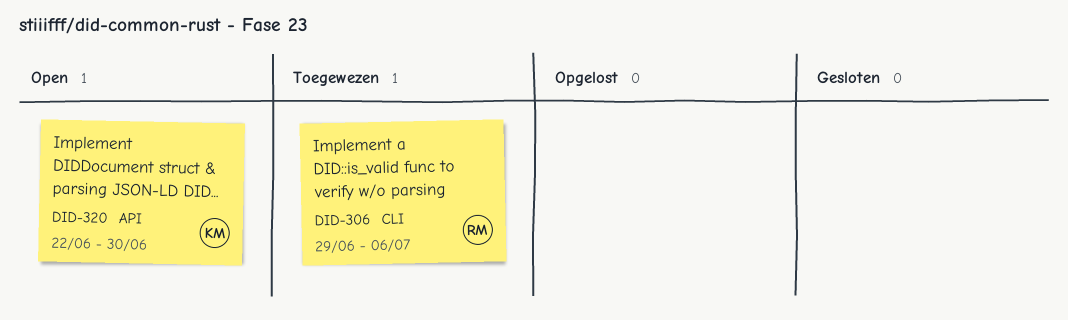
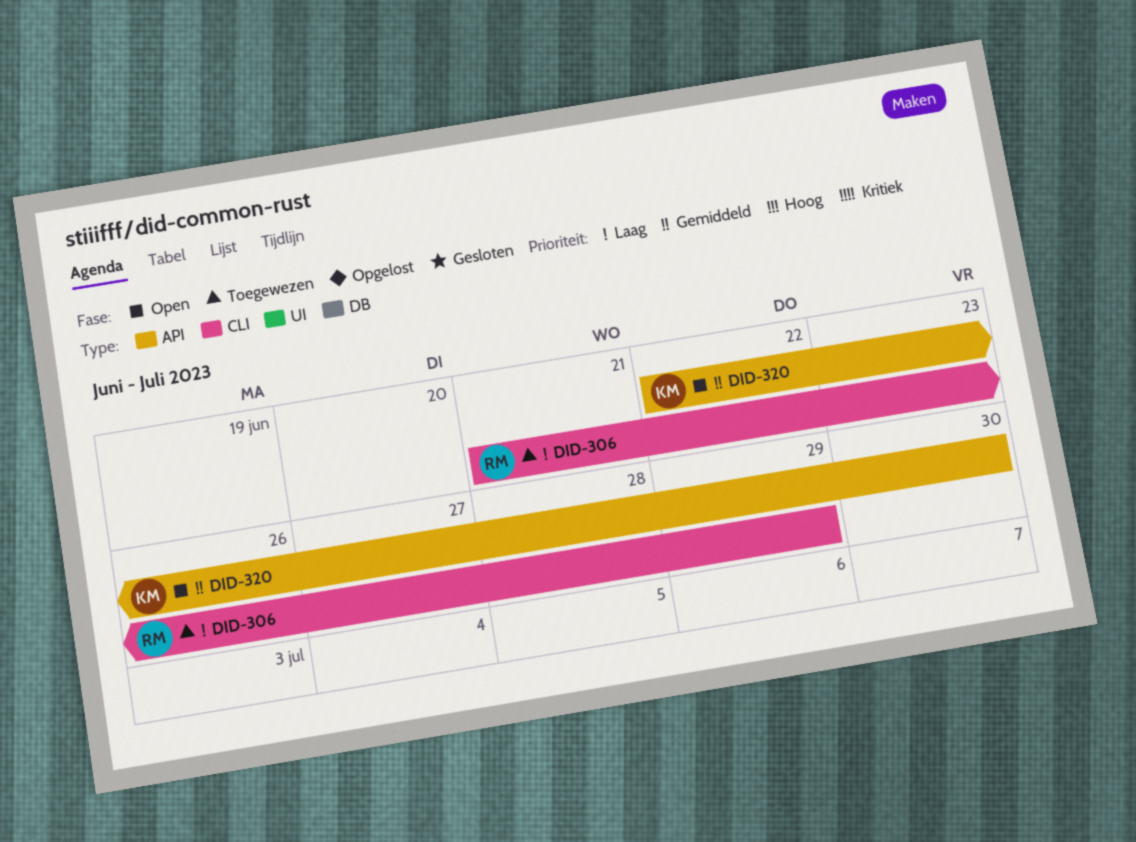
DID-306, start: Jun 29 -> Jun 21
DID-306, due: Jul 6 -> Jun 29

